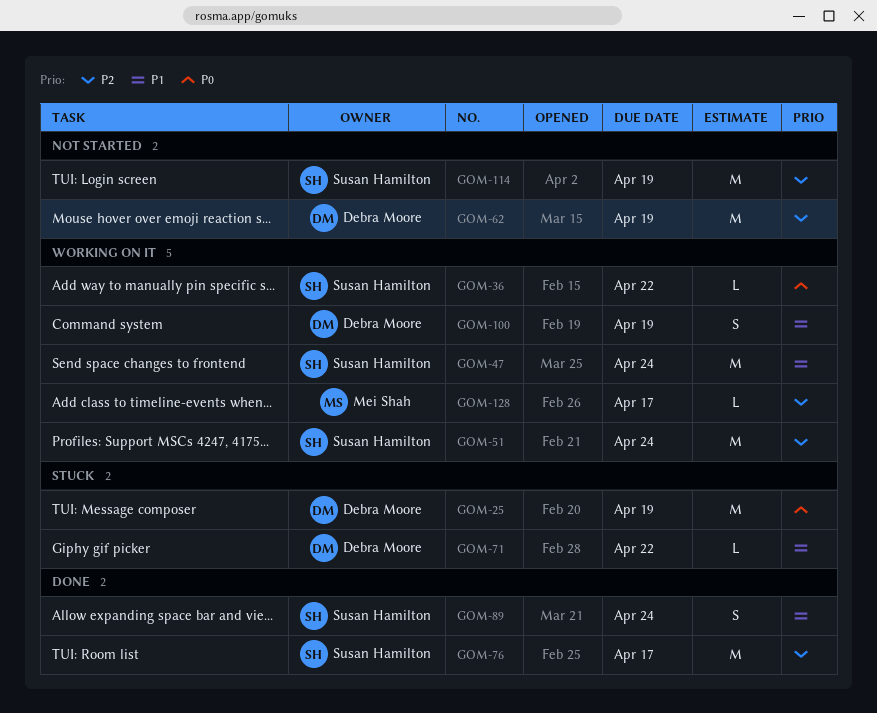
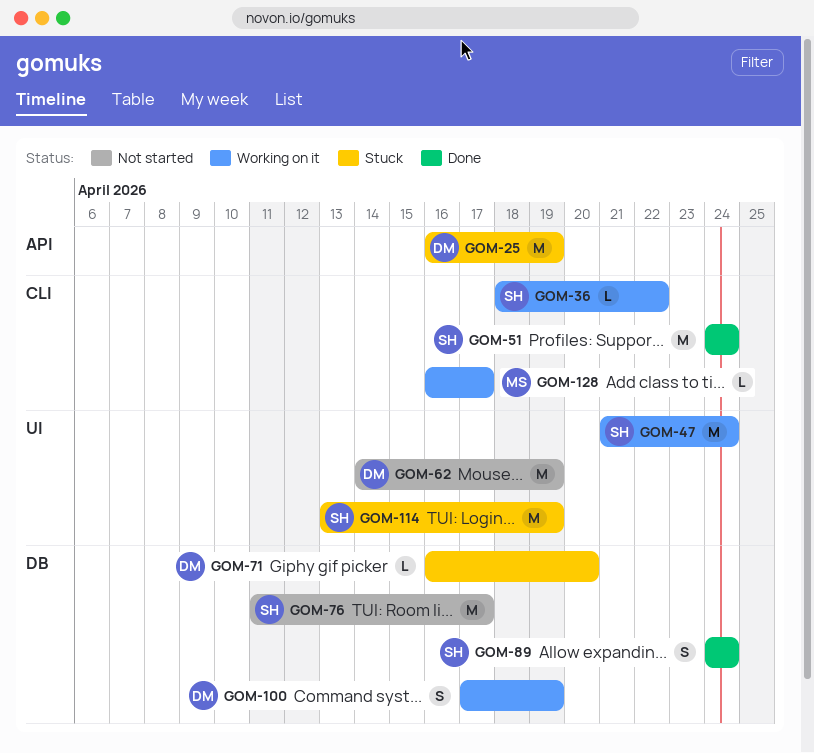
GOM-51, status: Working on it -> Done
GOM-71, due: Apr 22 -> Apr 20
GOM-76, status: Done -> Not started
GOM-114, status: Not started -> Stuck

